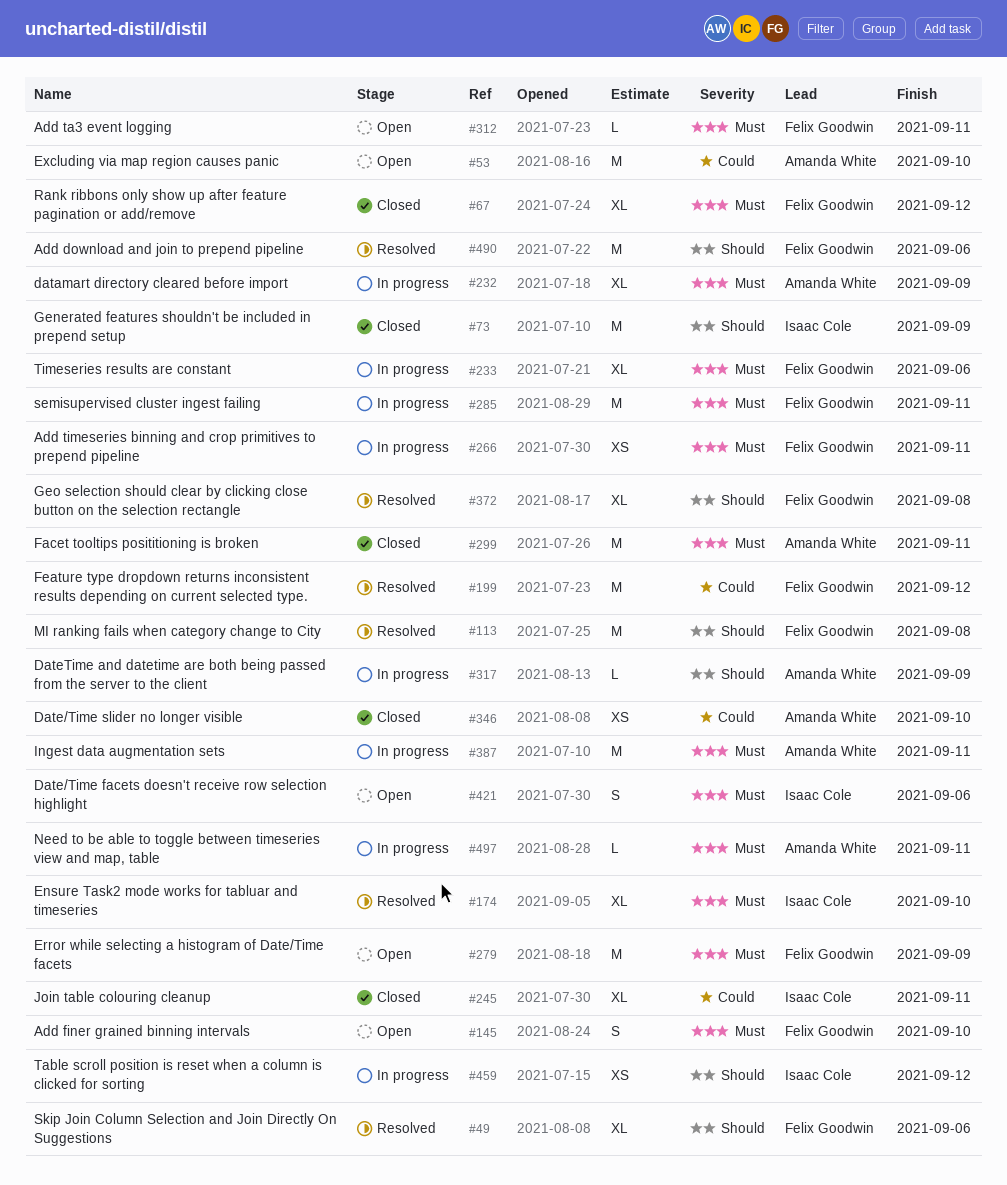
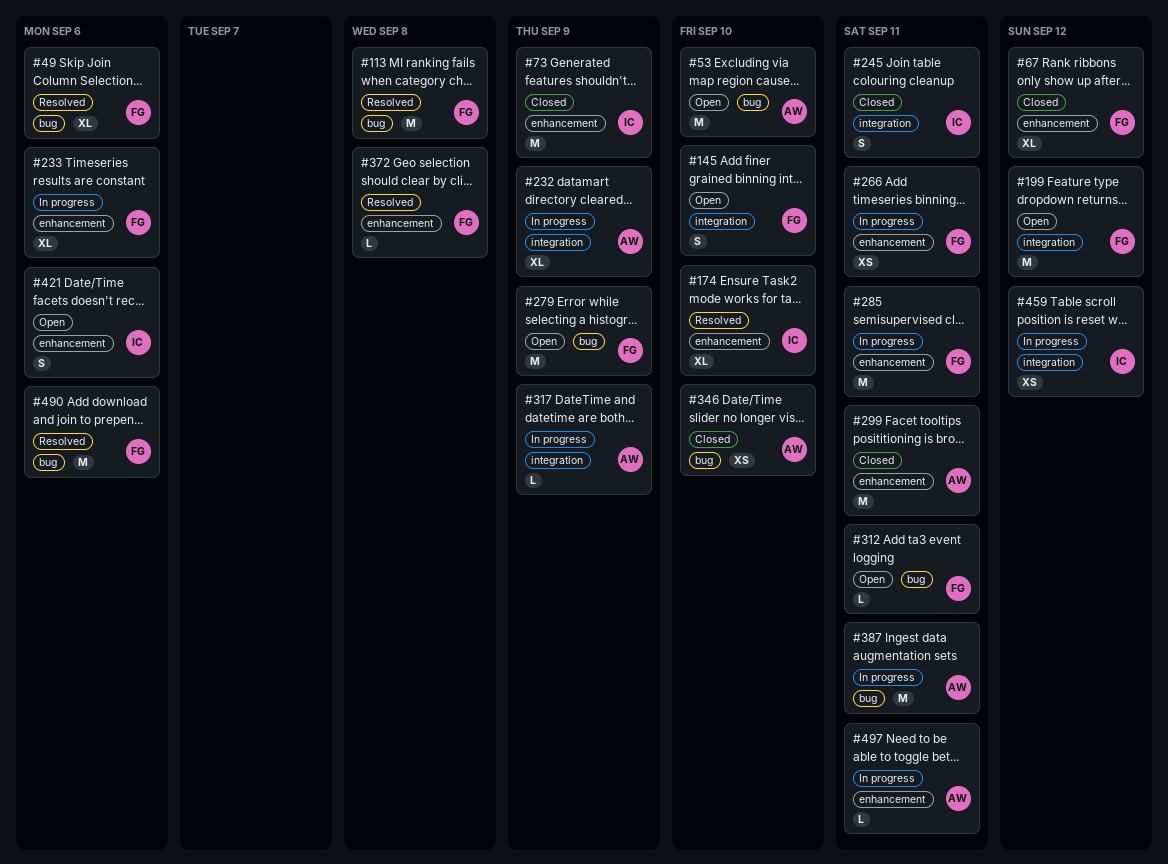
#199, status: Resolved -> Open
#245, estimate: XL -> S
#372, estimate: XL -> L

